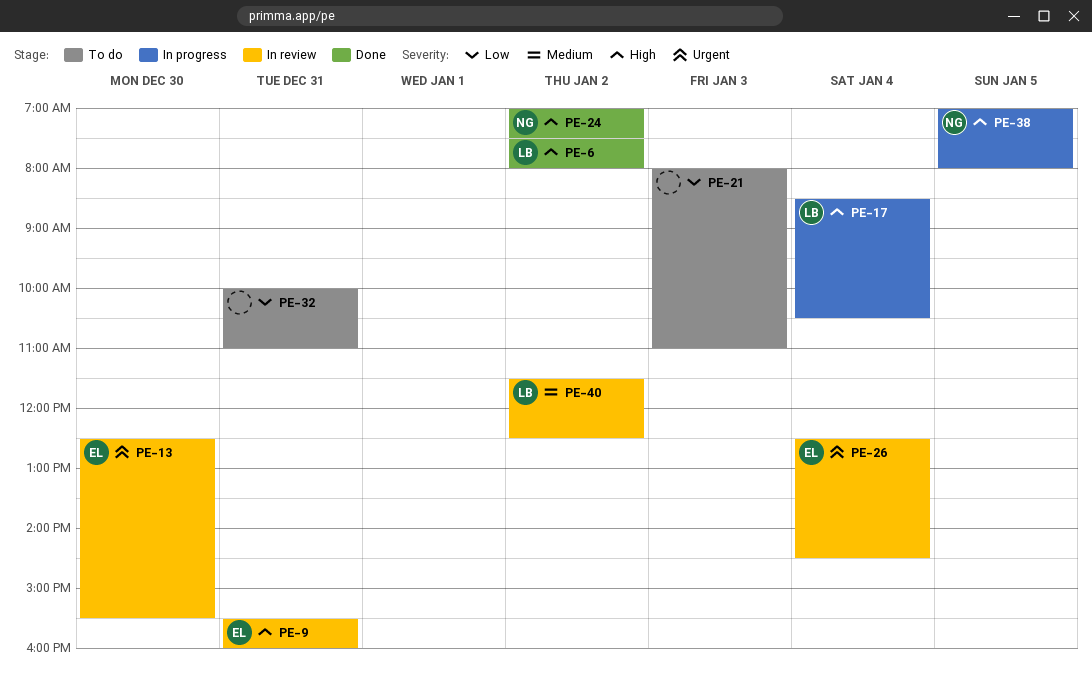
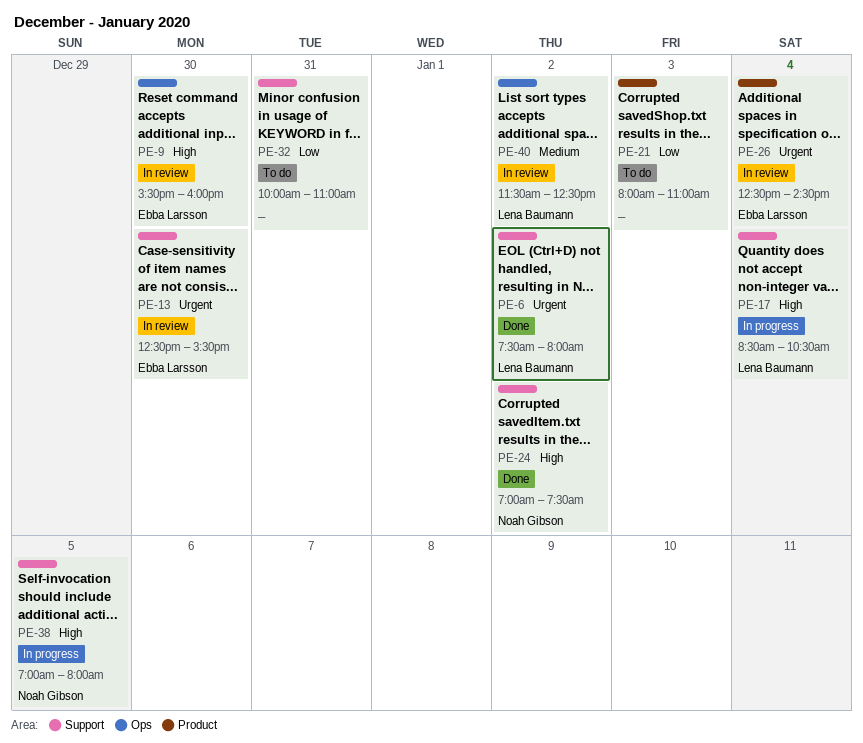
PE-6, priority: High -> Urgent
PE-9, day: Dec 31 -> Dec 30

